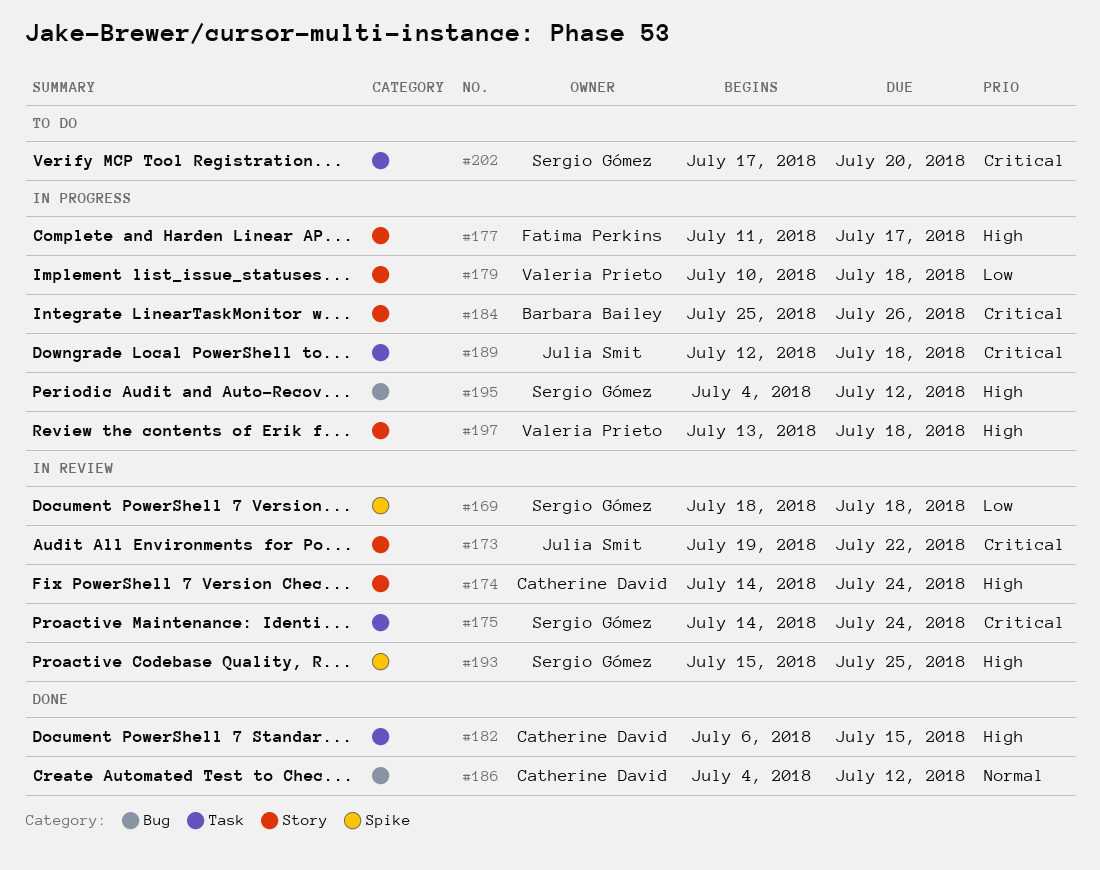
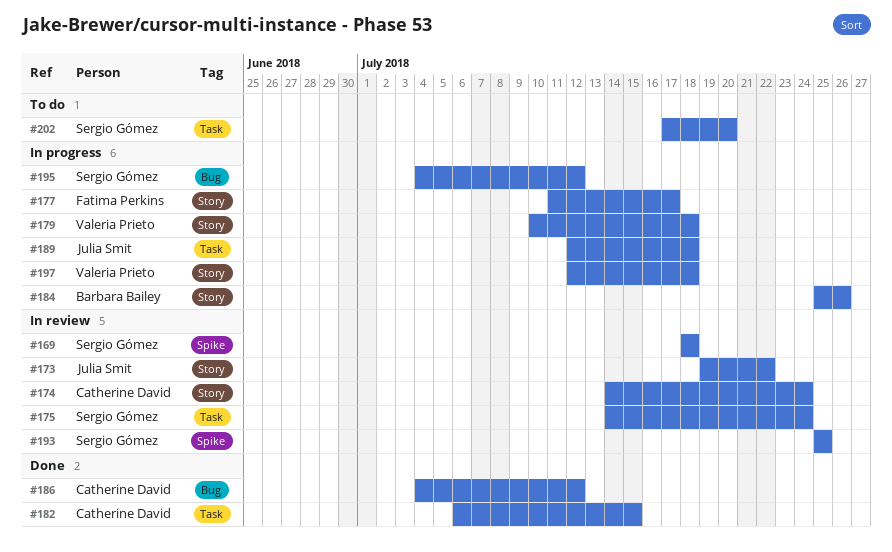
#193, start: Jul 15 -> Jul 25
#197, start: Jul 13 -> Jul 12

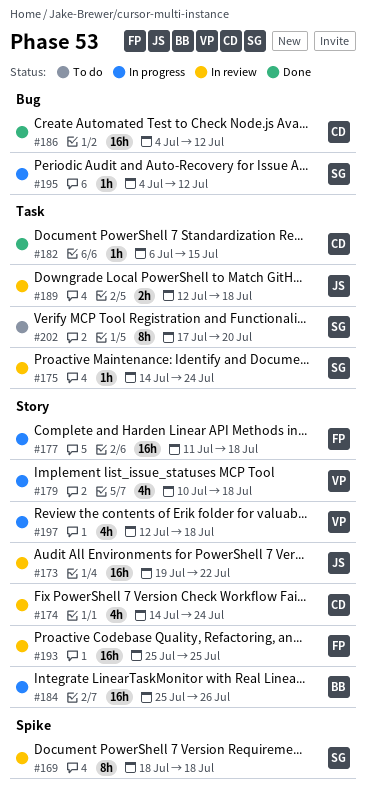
#177, due: Jul 17 -> Jul 18
#189, status: In progress -> In review
#193, owner: Sergio Gómez -> Fatima Perkins
#193, label: Spike -> Story

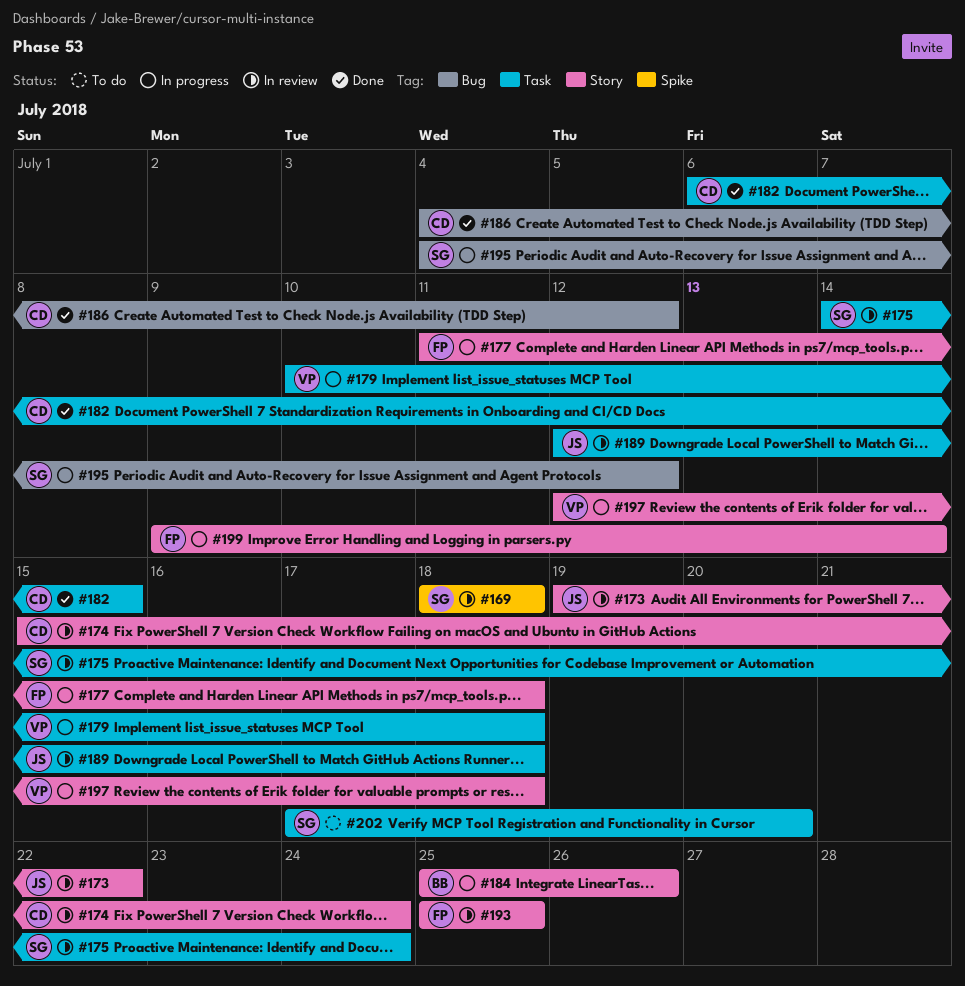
#174, start: Jul 14 -> Jul 15
#179, label: Story -> Task
#199: none -> present

